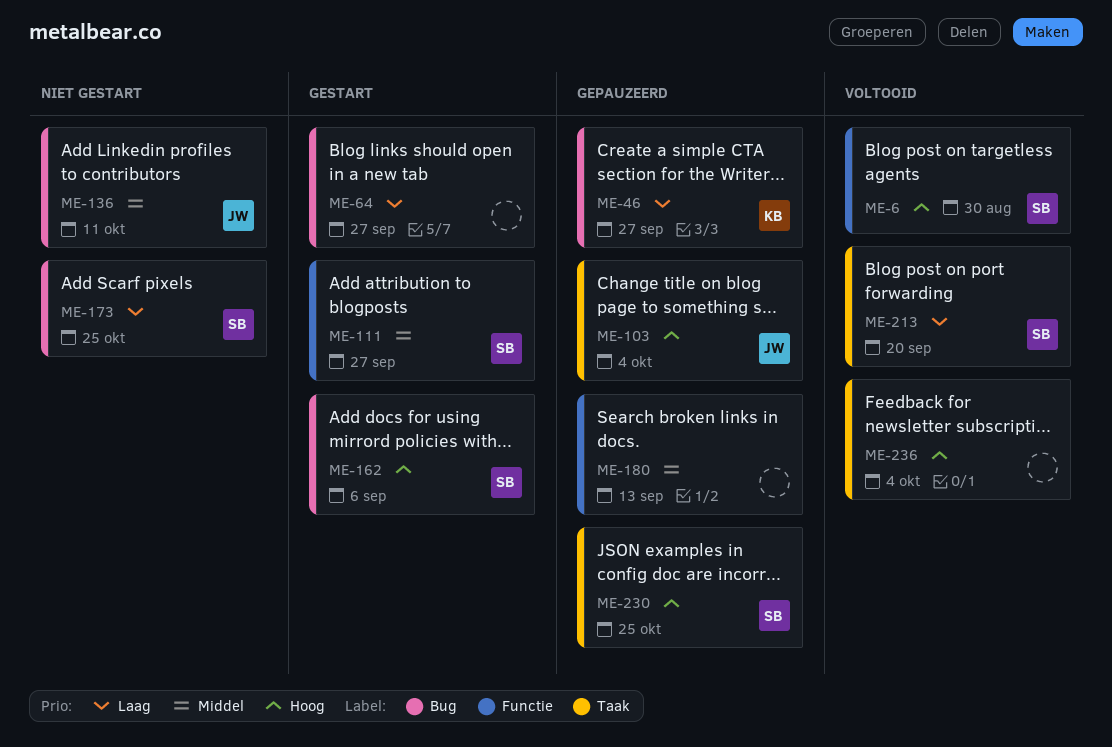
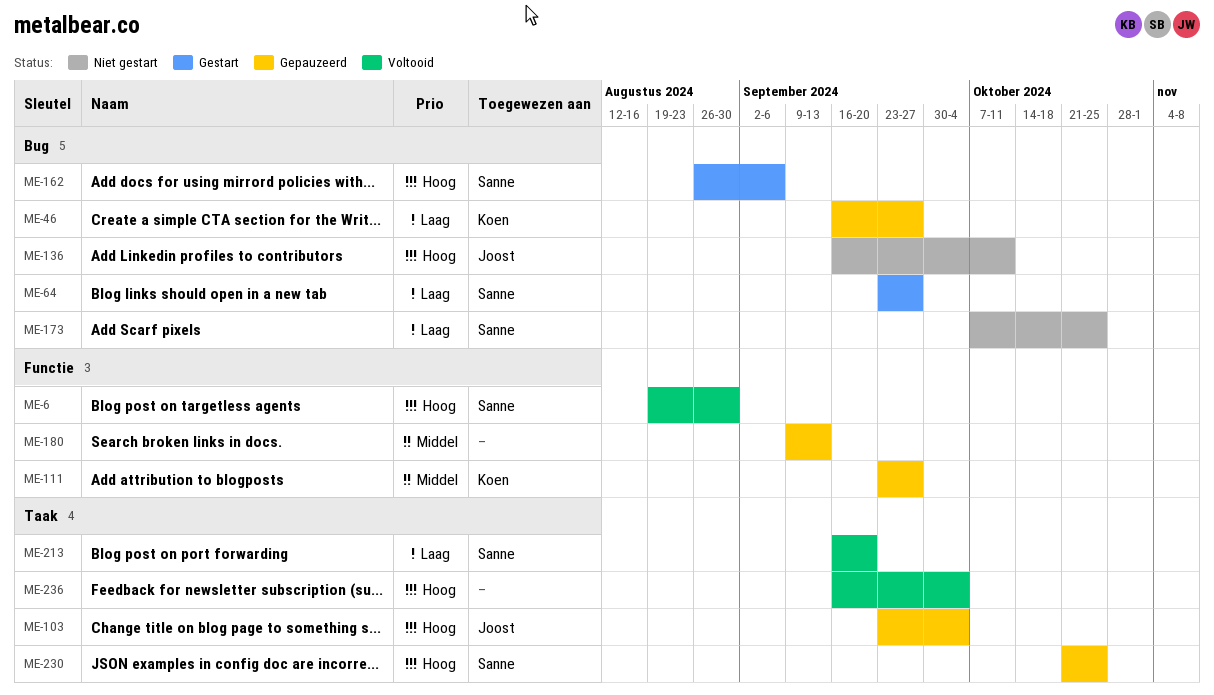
ME-64, owner: none -> Sanne
ME-111, status: Gestart -> Gepauzeerd
ME-111, owner: Sanne -> Koen
ME-136, priority: Middel -> Hoog

